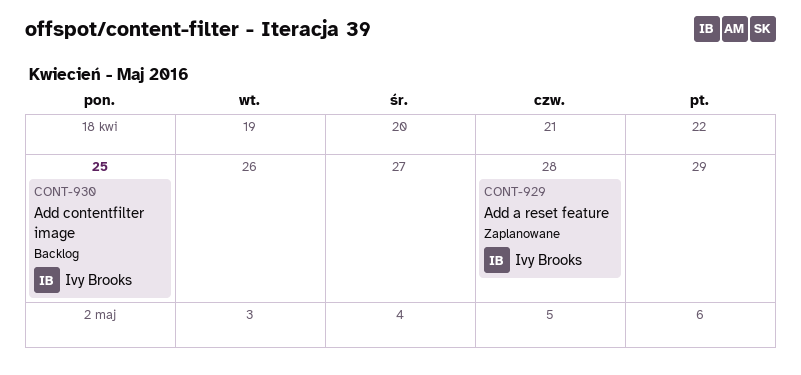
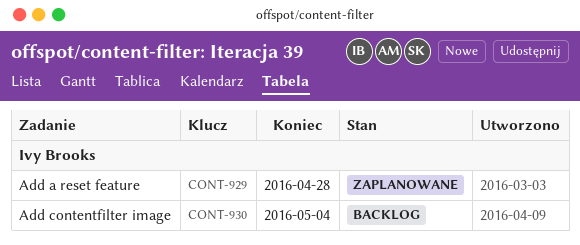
CONT-930, due: Apr 25 -> May 4

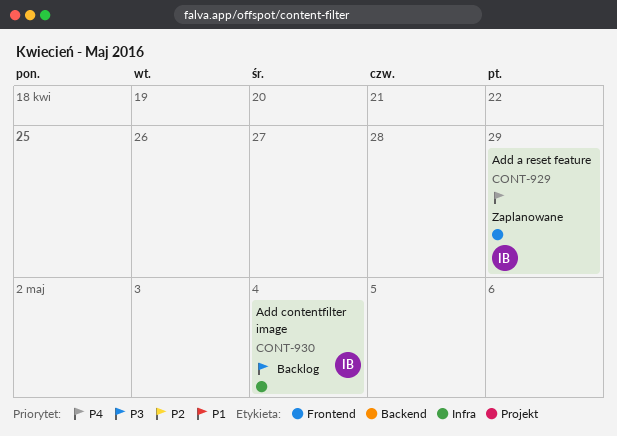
CONT-929, due: Apr 28 -> Apr 29

